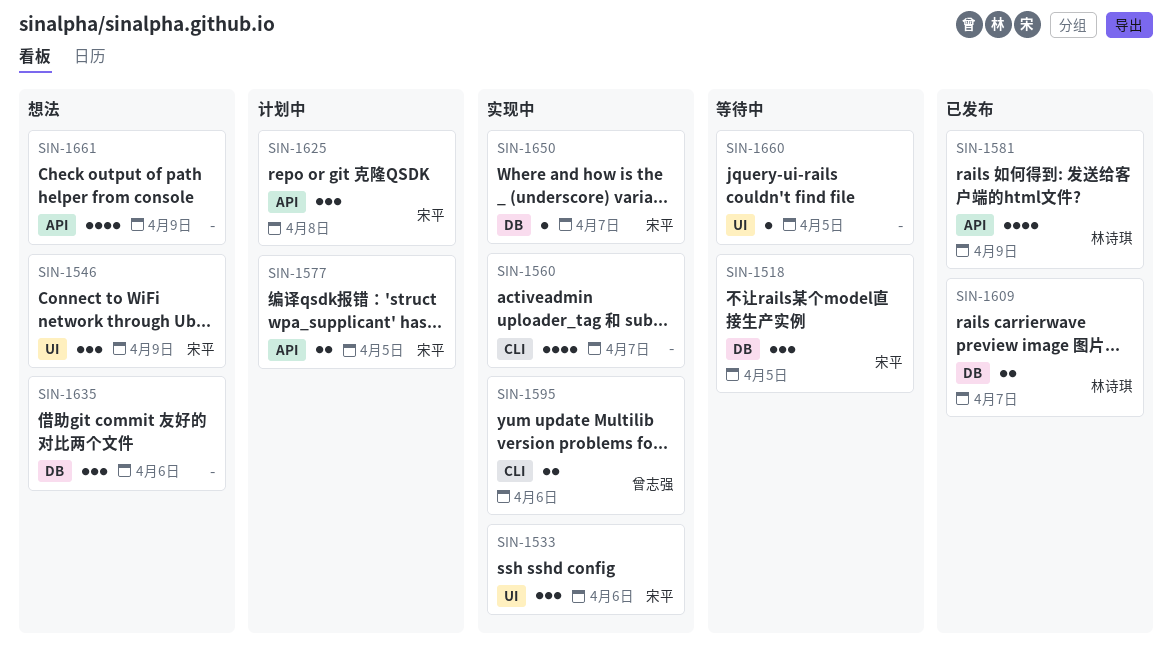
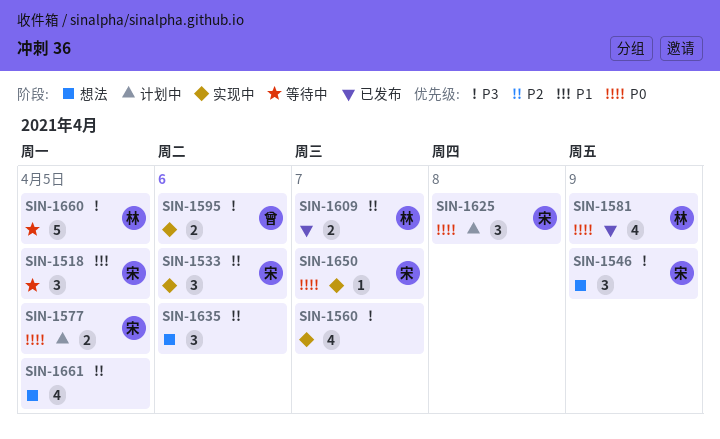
SIN-1660, owner: none -> 林诗琪
SIN-1660, estimate: 1 -> 5
SIN-1661, due: Apr 9 -> Apr 5

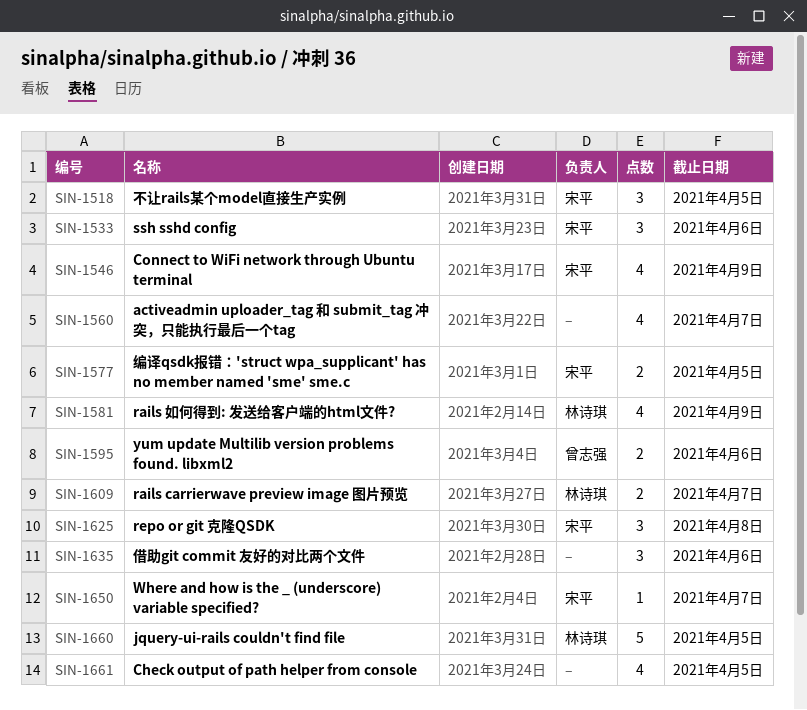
SIN-1546, estimate: 3 -> 4

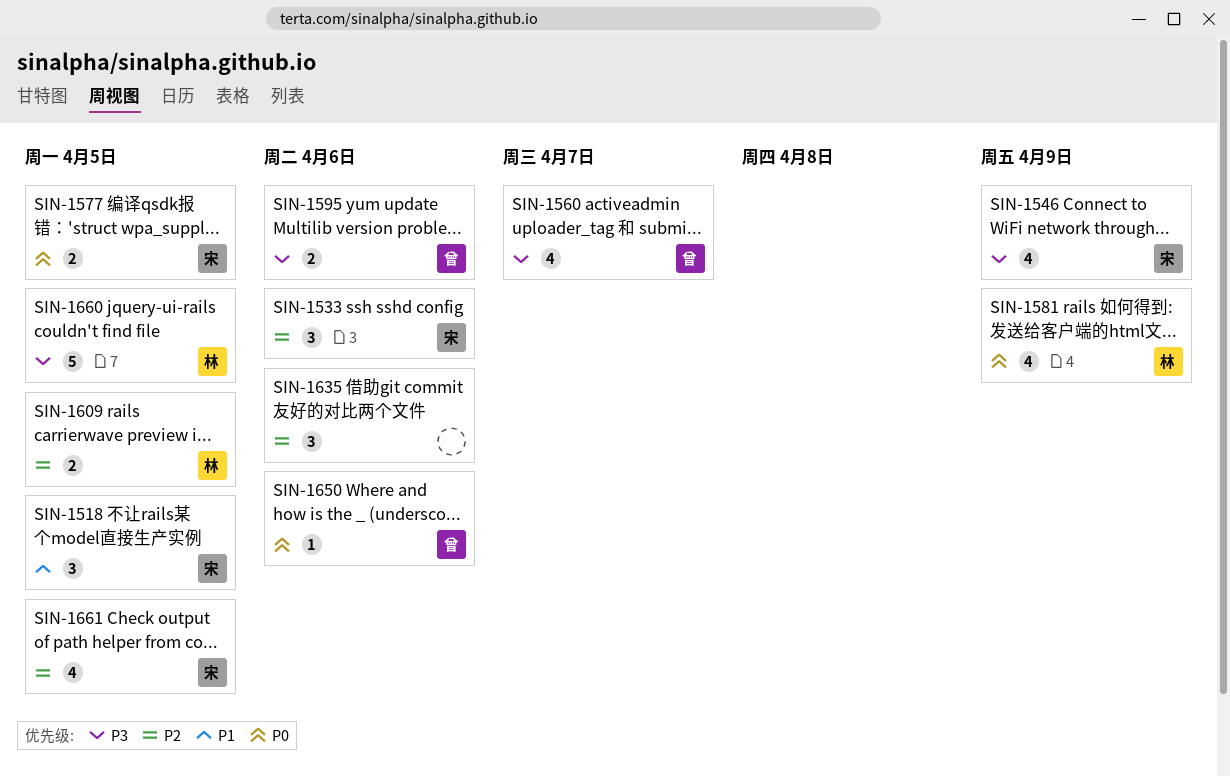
SIN-1560, owner: none -> 曾志强
SIN-1609, due: Apr 7 -> Apr 5
SIN-1625: present -> none
SIN-1650, owner: 宋平 -> 曾志强
SIN-1650, due: Apr 7 -> Apr 6
SIN-1661, owner: none -> 宋平

